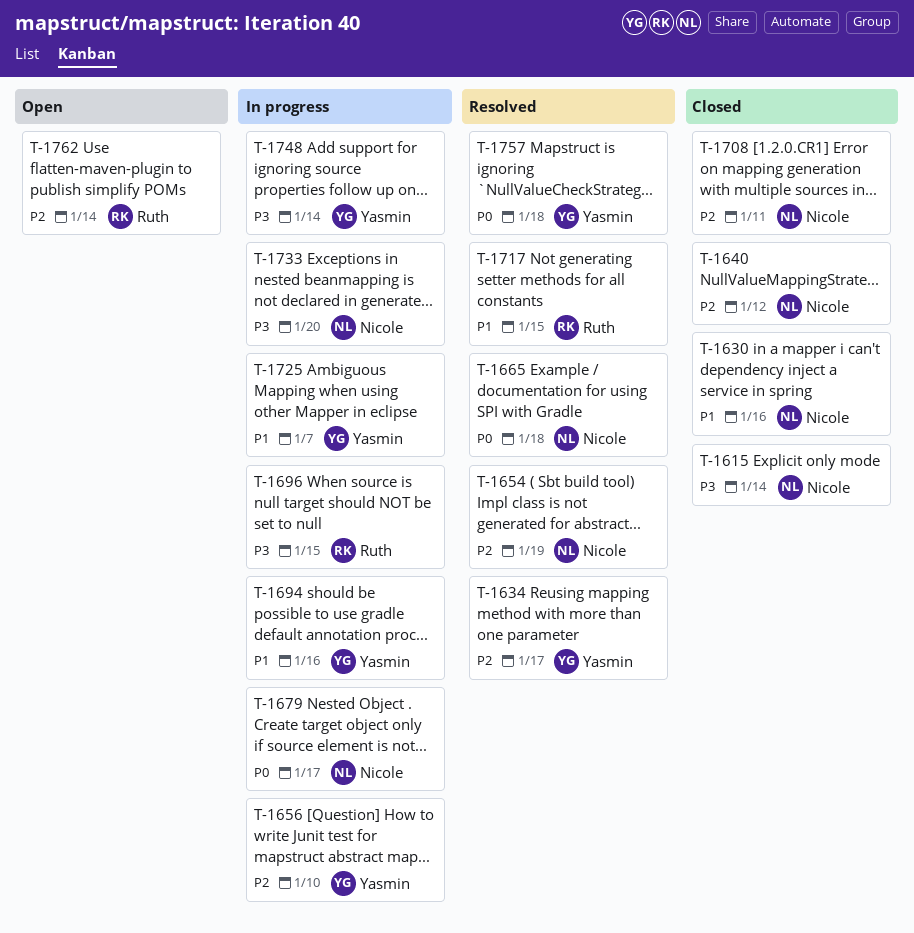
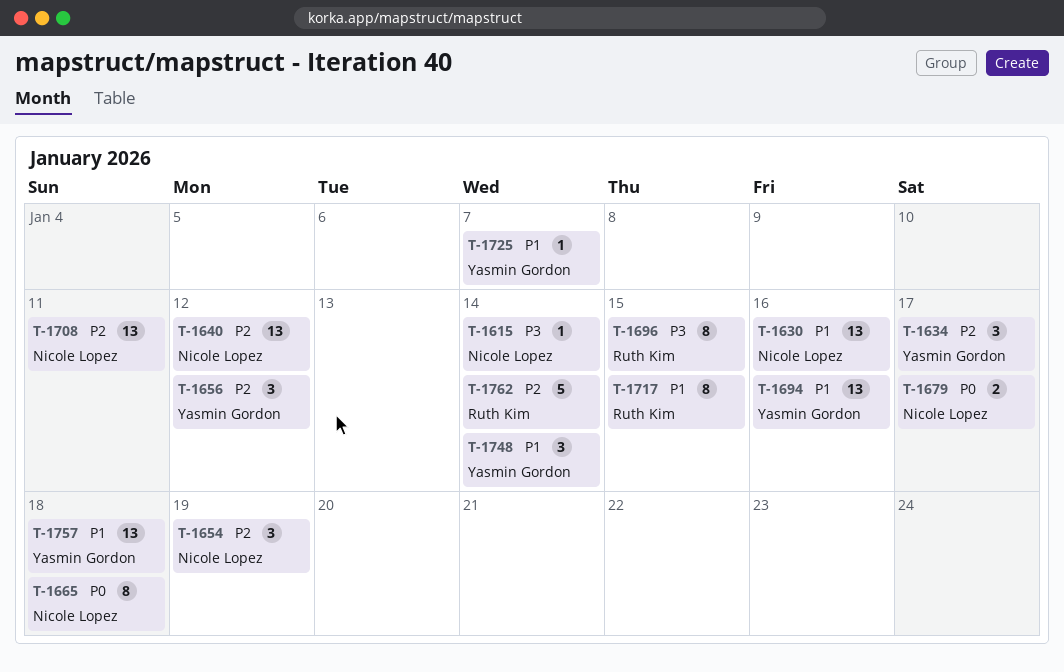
T-1656, due: Jan 10 -> Jan 12
T-1733: present -> none
T-1748, priority: P3 -> P1
T-1757, priority: P0 -> P1

